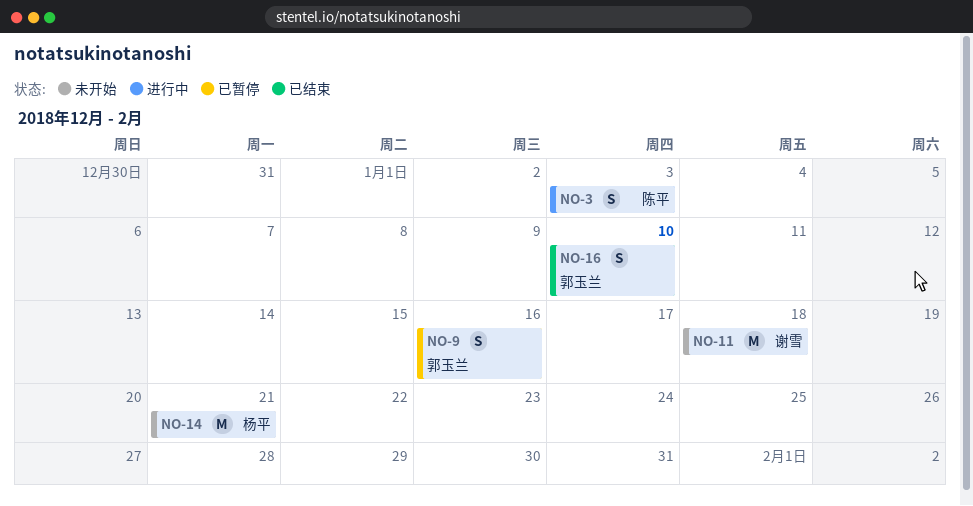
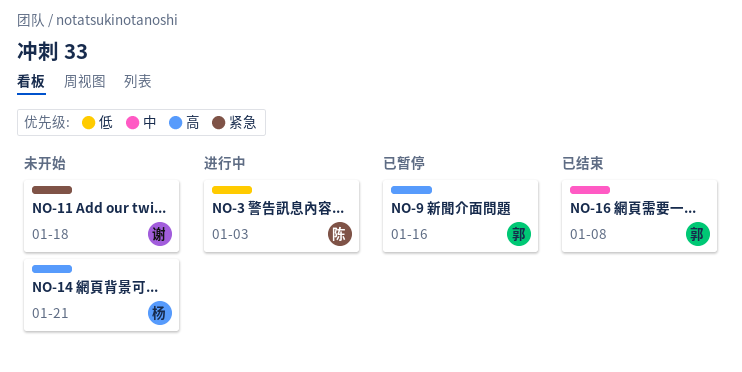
NO-16, due: Jan 10 -> Jan 8

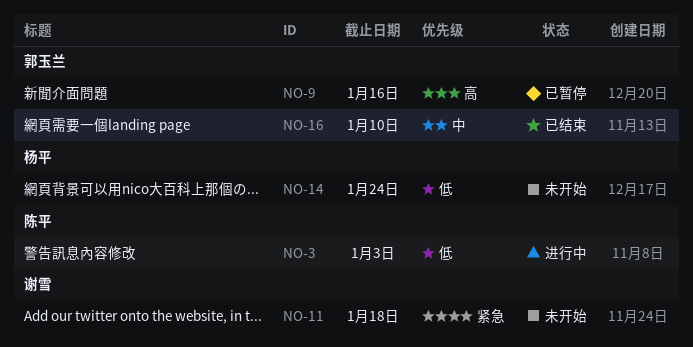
NO-14, priority: 高 -> 低
NO-14, due: Jan 21 -> Jan 24
NO-16, due: Jan 8 -> Jan 10

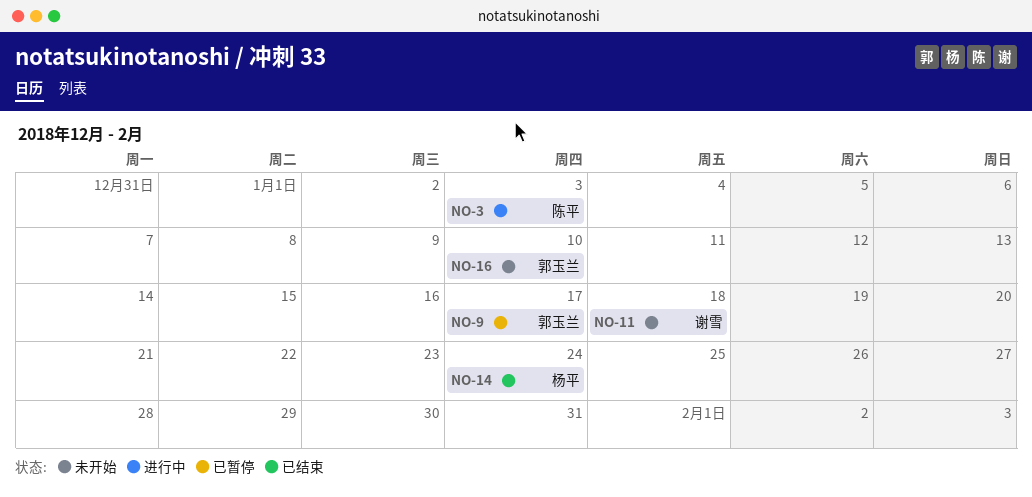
NO-9, due: Jan 16 -> Jan 17
NO-14, status: 未开始 -> 已结束
NO-16, status: 已结束 -> 未开始

